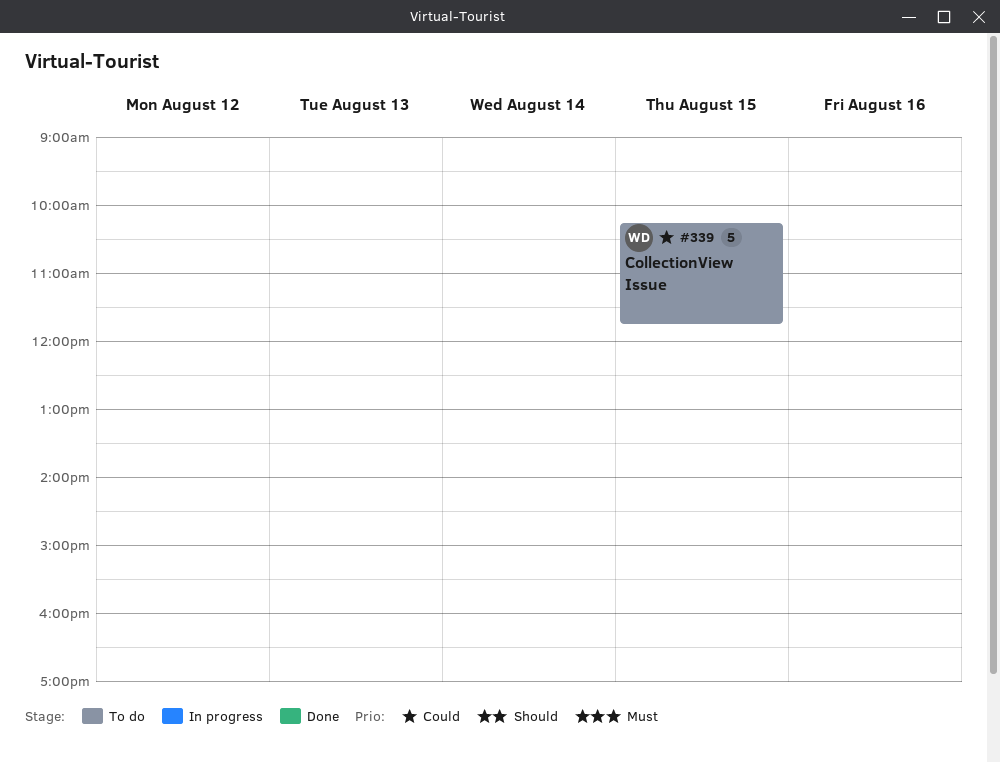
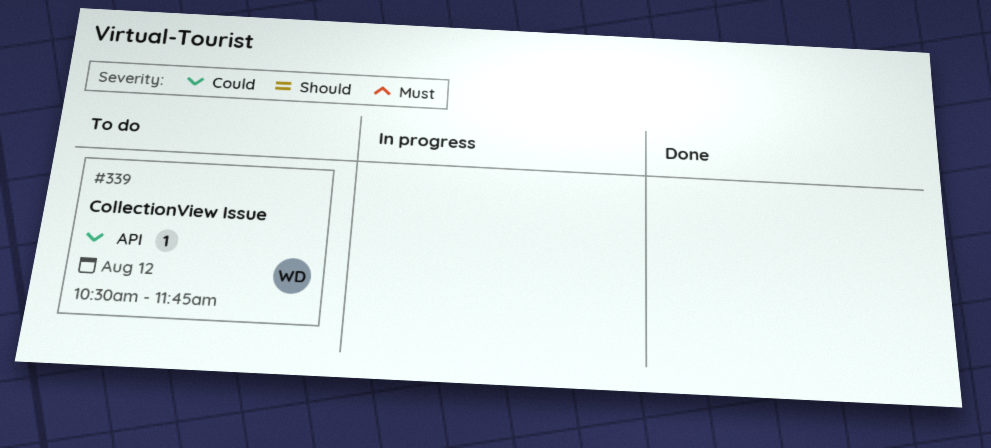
#339, estimate: 5 -> 1
#339, day: Aug 15 -> Aug 12
#339, begins: 10:15 -> 10:30

